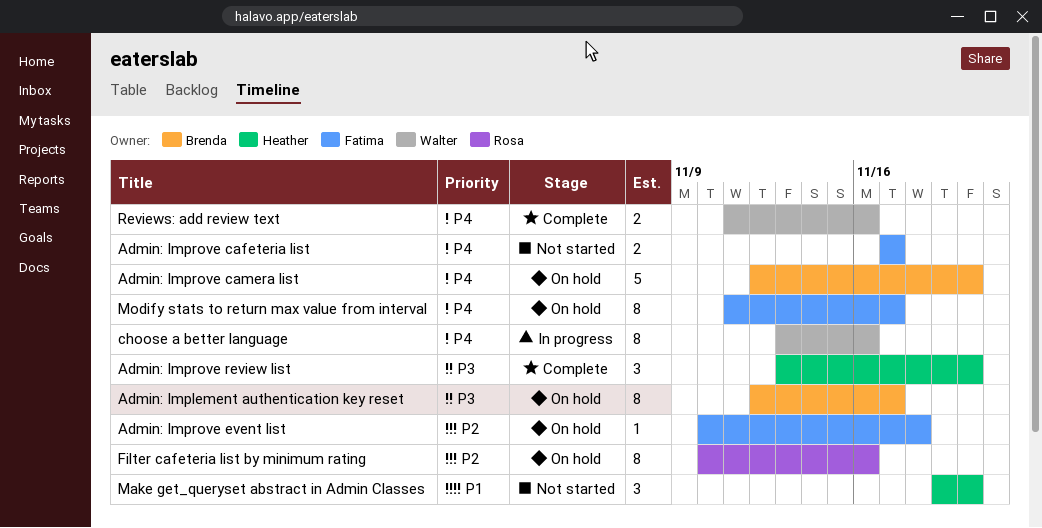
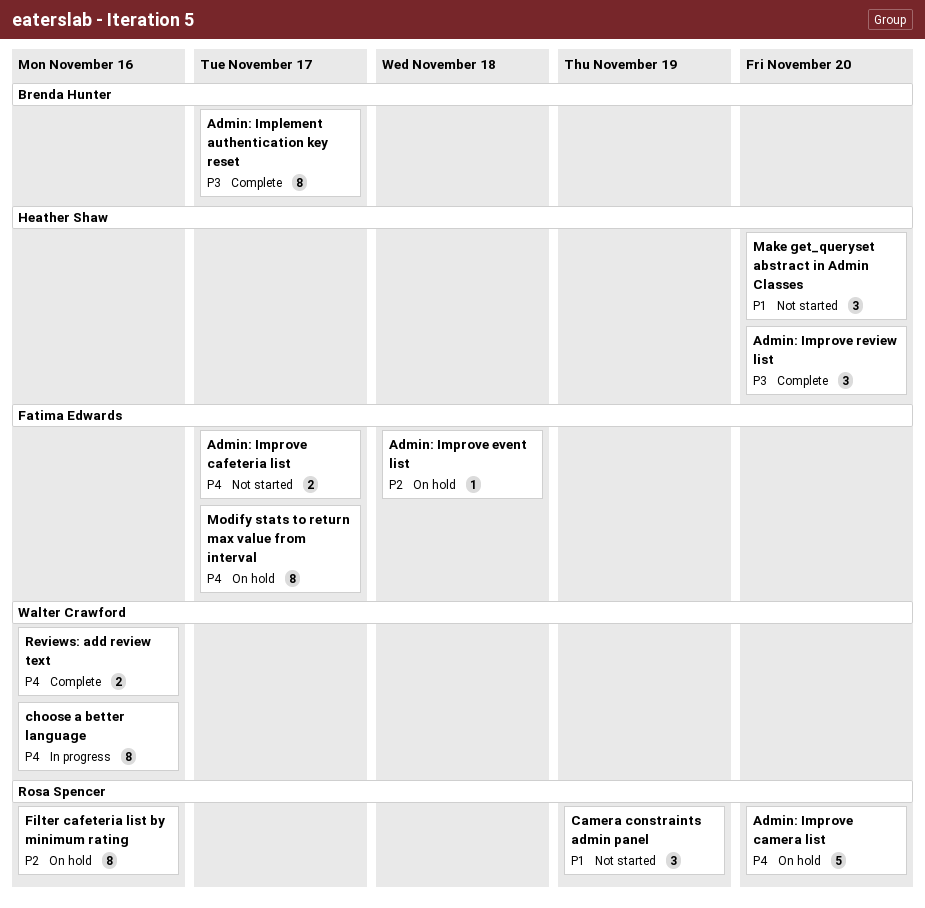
Admin: Implement authentication key reset, status: On hold -> Complete
Admin: Improve camera list, owner: Brenda Hunter -> Rosa Spencer
Camera constraints admin panel: none -> present

